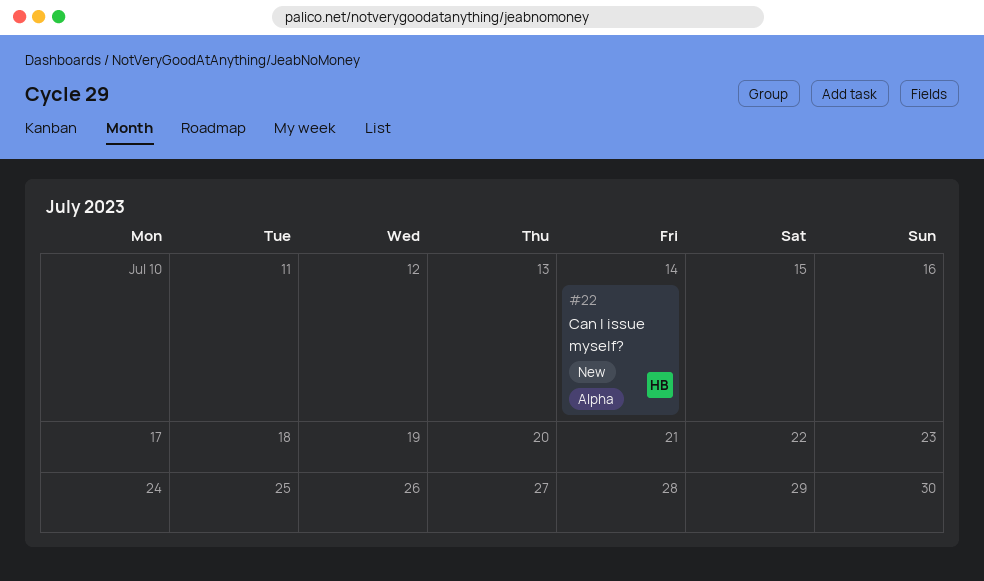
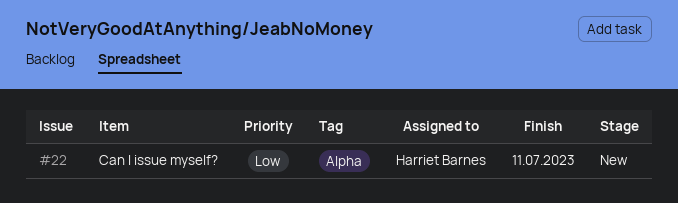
#22, due: Jul 14 -> Jul 11

